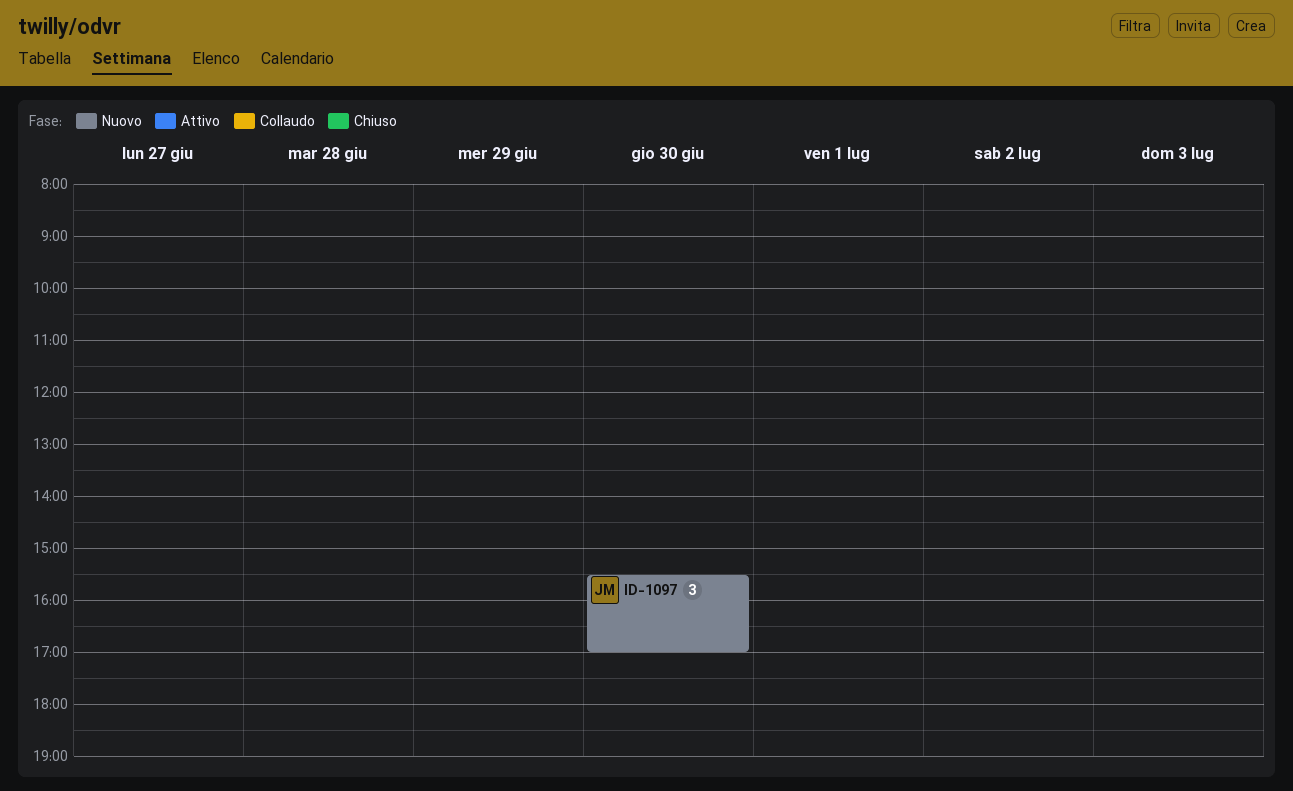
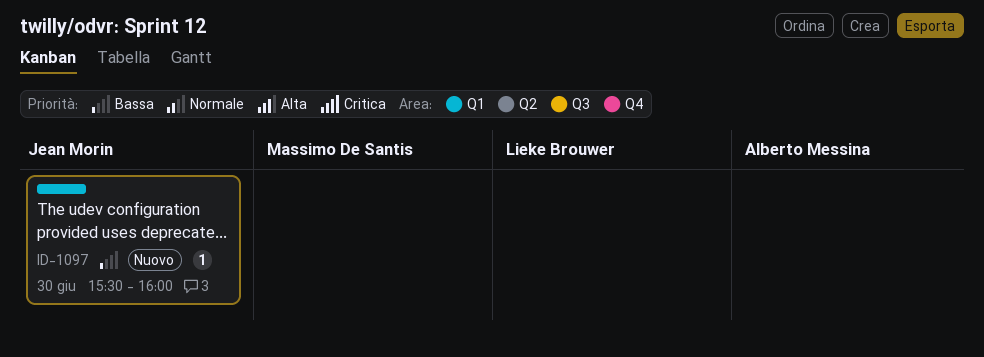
ID-1097, estimate: 3 -> 1
ID-1097, ends: 17:00 -> 16:00

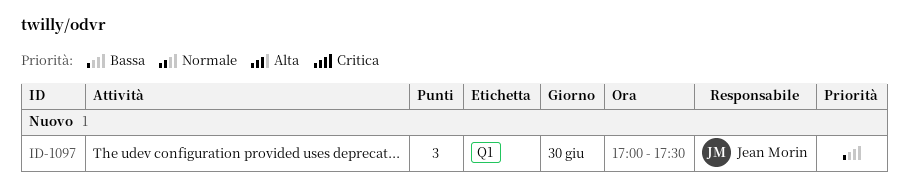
ID-1097, estimate: 1 -> 3
ID-1097, begins: 15:30 -> 17:00
ID-1097, ends: 16:00 -> 17:30

